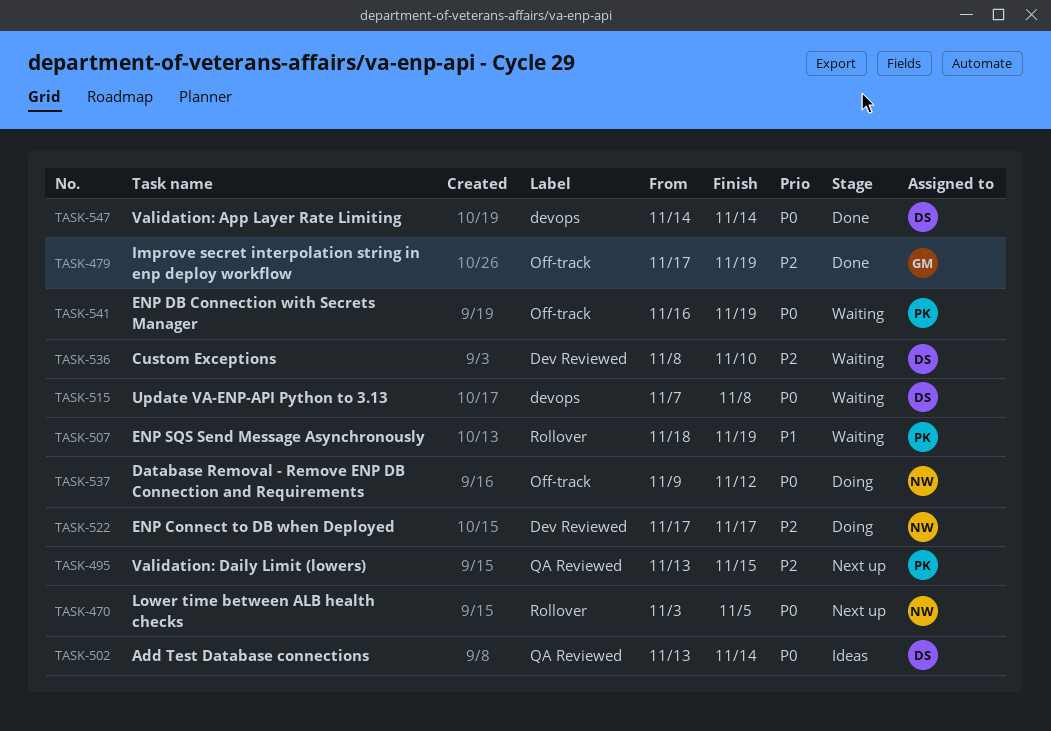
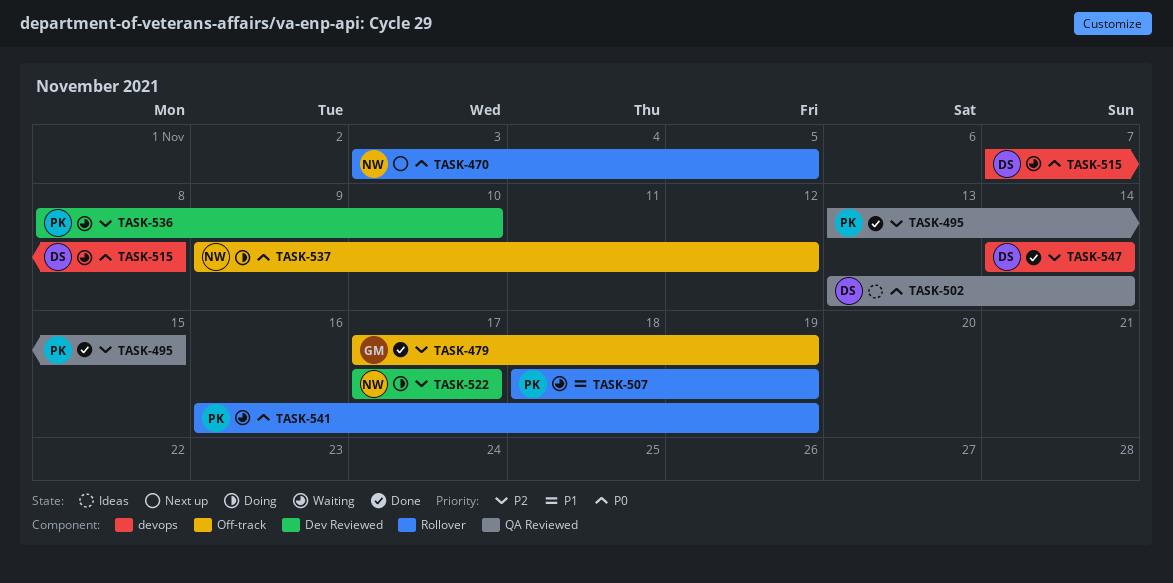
TASK-495, status: Next up -> Done
TASK-536, owner: DS -> PK
TASK-541, label: Off-track -> Rollover
TASK-547, priority: P0 -> P2

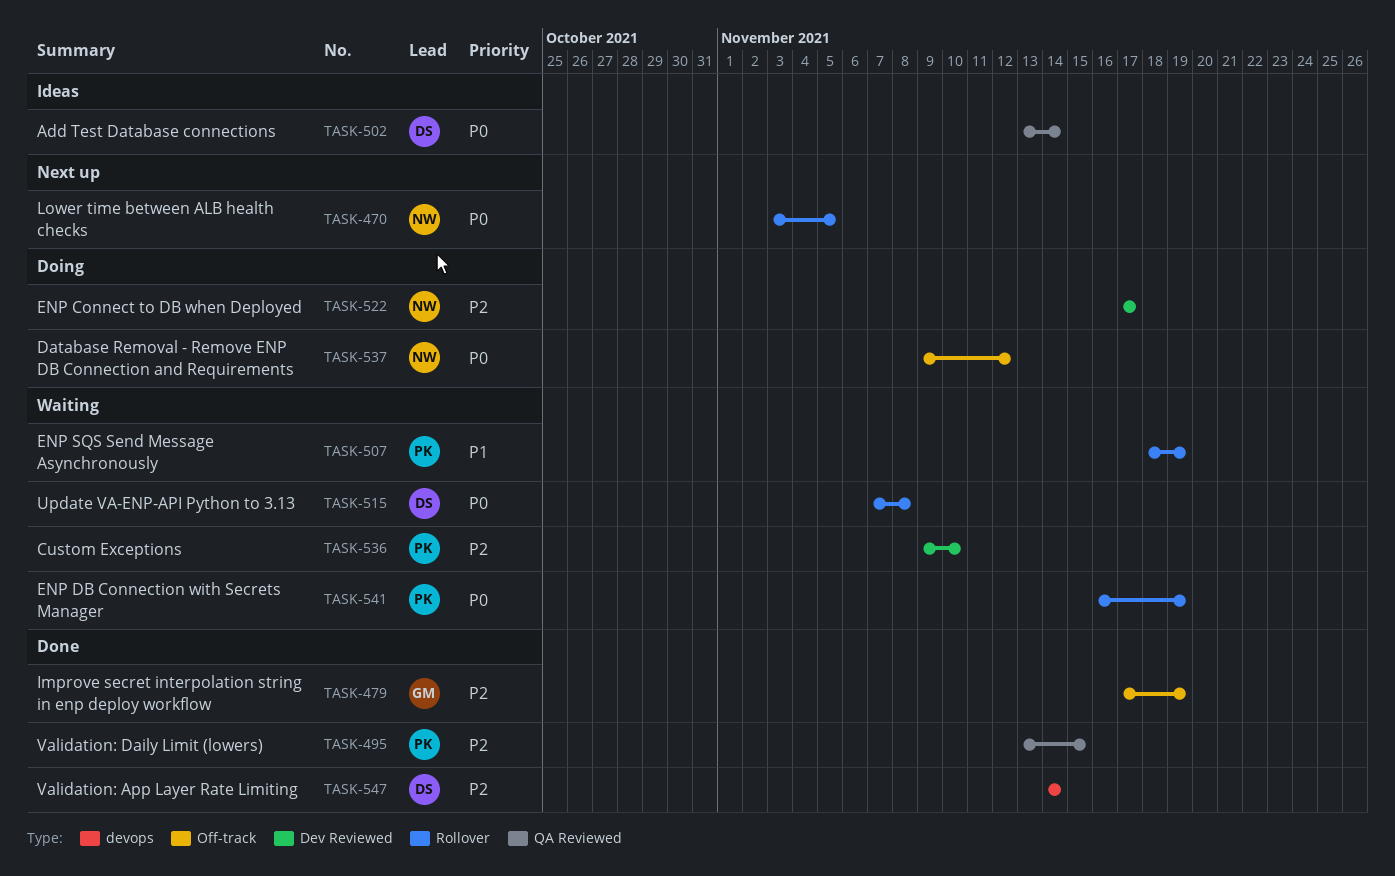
TASK-515, label: devops -> Rollover
TASK-536, start: Nov 8 -> Nov 9

